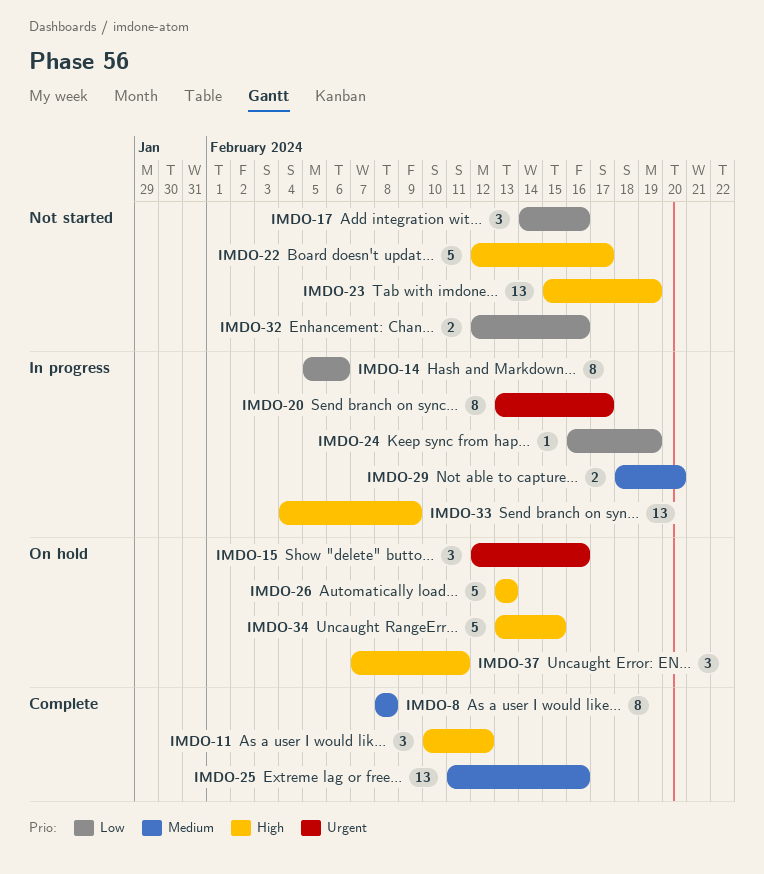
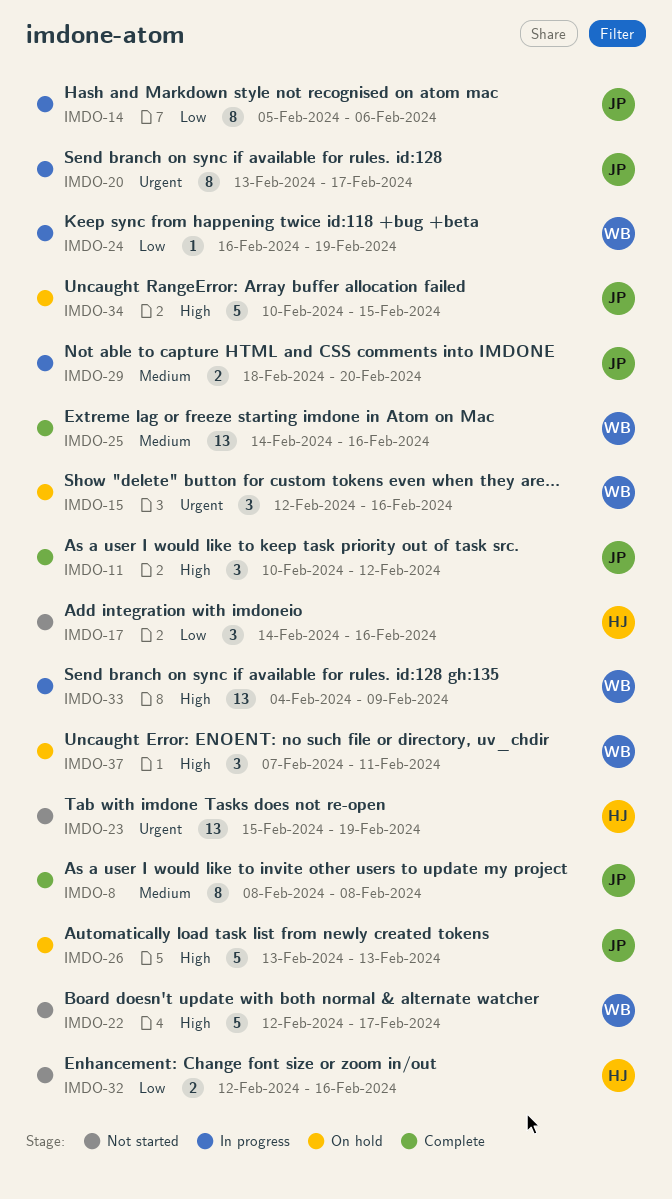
IMDO-23, priority: High -> Urgent
IMDO-25, start: Feb 11 -> Feb 14
IMDO-34, start: Feb 13 -> Feb 10

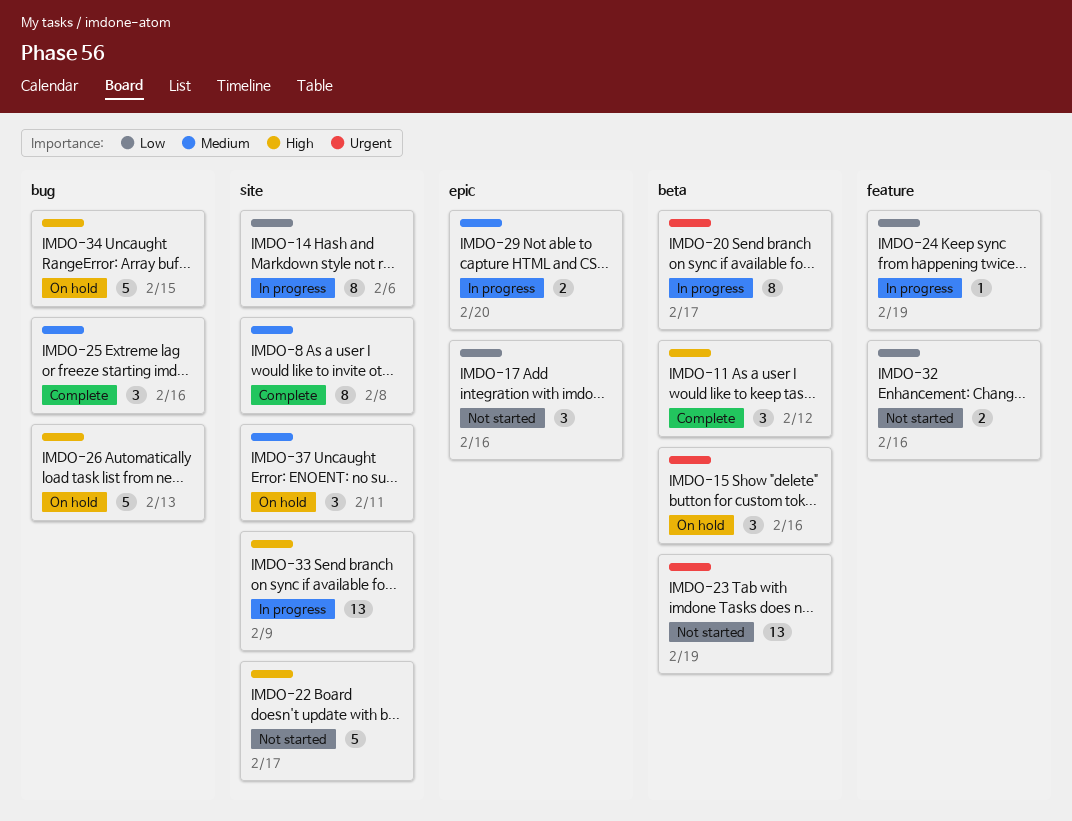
IMDO-25, estimate: 13 -> 3
IMDO-37, priority: High -> Medium

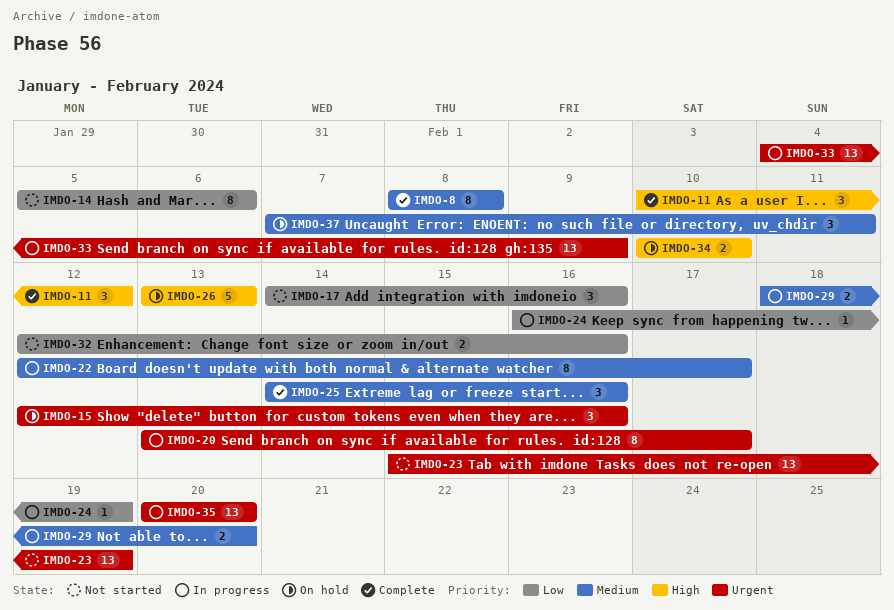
IMDO-14, status: In progress -> Not started
IMDO-22, status: Not started -> In progress
IMDO-22, priority: High -> Medium
IMDO-22, estimate: 5 -> 8
IMDO-33, priority: High -> Urgent
IMDO-34, estimate: 5 -> 2
IMDO-34, due: Feb 15 -> Feb 10
IMDO-35: none -> present

